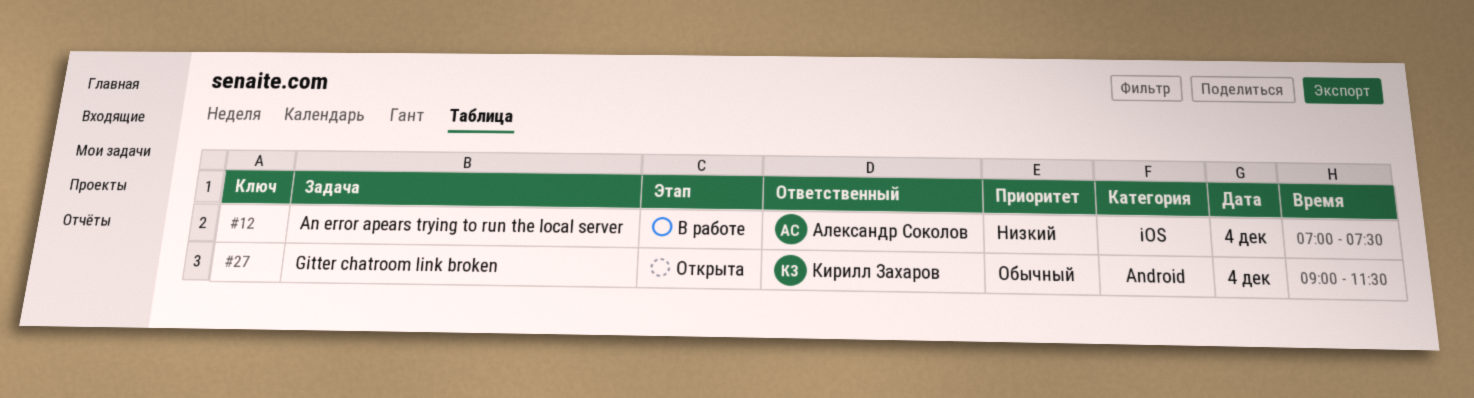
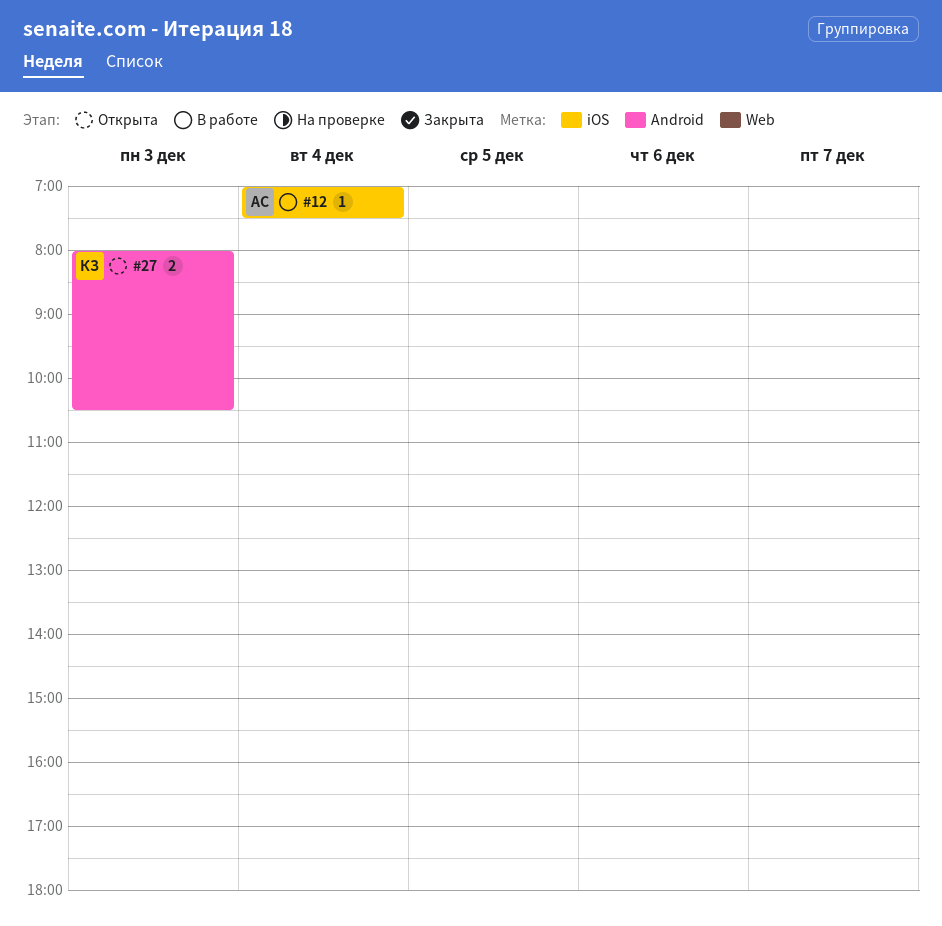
#27, day: Dec 4 -> Dec 3
#27, begins: 09:00 -> 08:00
#27, ends: 11:30 -> 10:30

